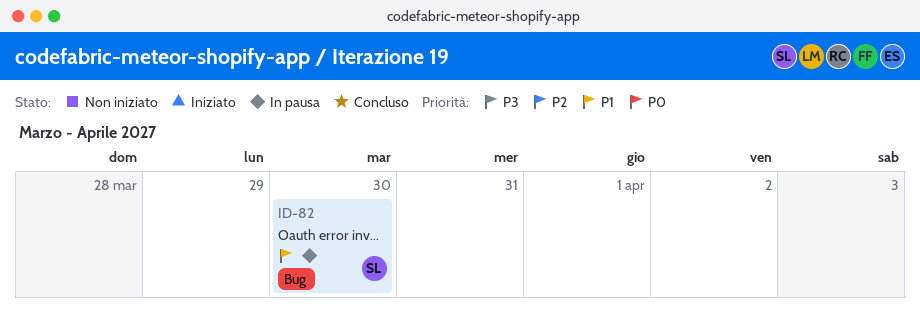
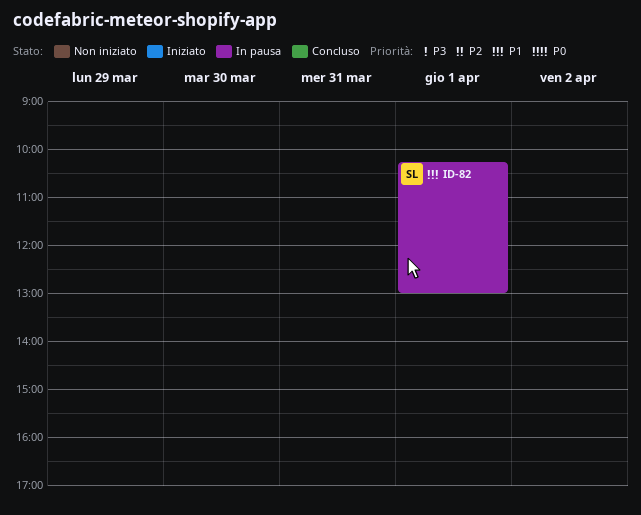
ID-82, day: Mar 30 -> Apr 1

